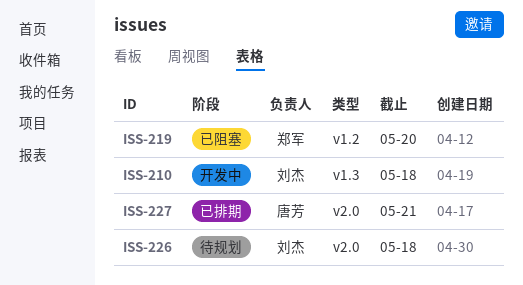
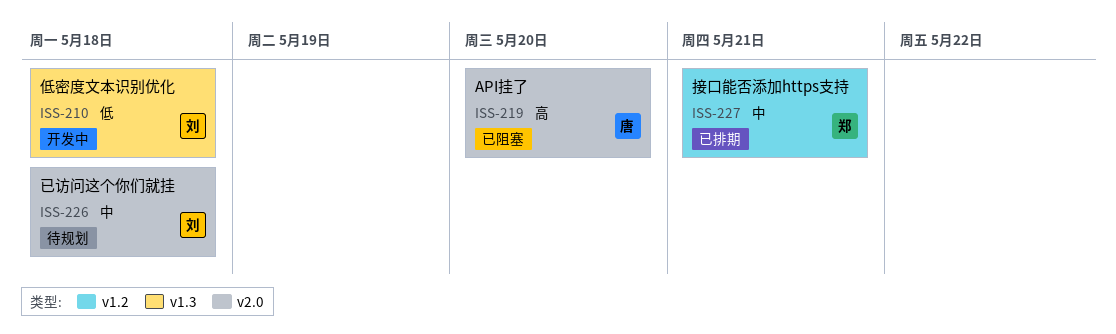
ISS-219, owner: 郑军 -> 唐芳
ISS-219, label: v1.2 -> v2.0
ISS-227, owner: 唐芳 -> 郑军
ISS-227, label: v2.0 -> v1.2

